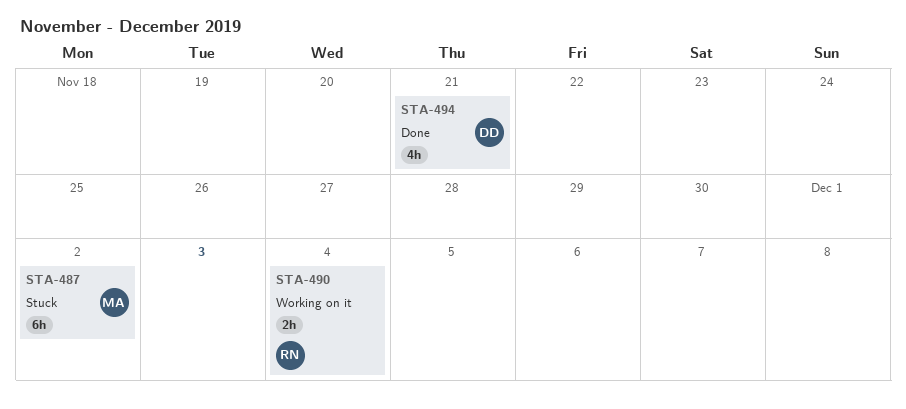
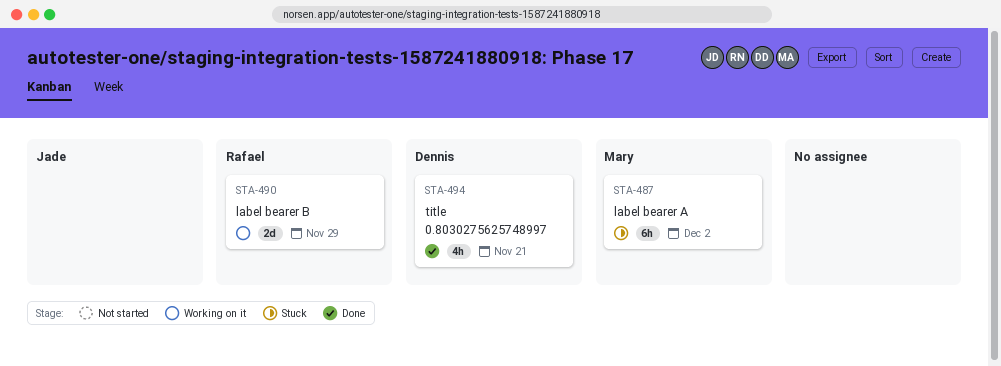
STA-490, estimate: 2h -> 2d
STA-490, due: Dec 4 -> Nov 29

